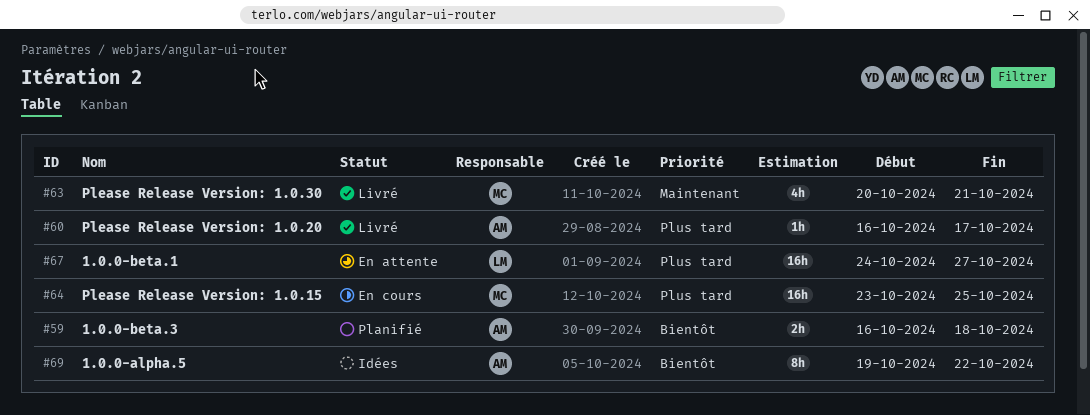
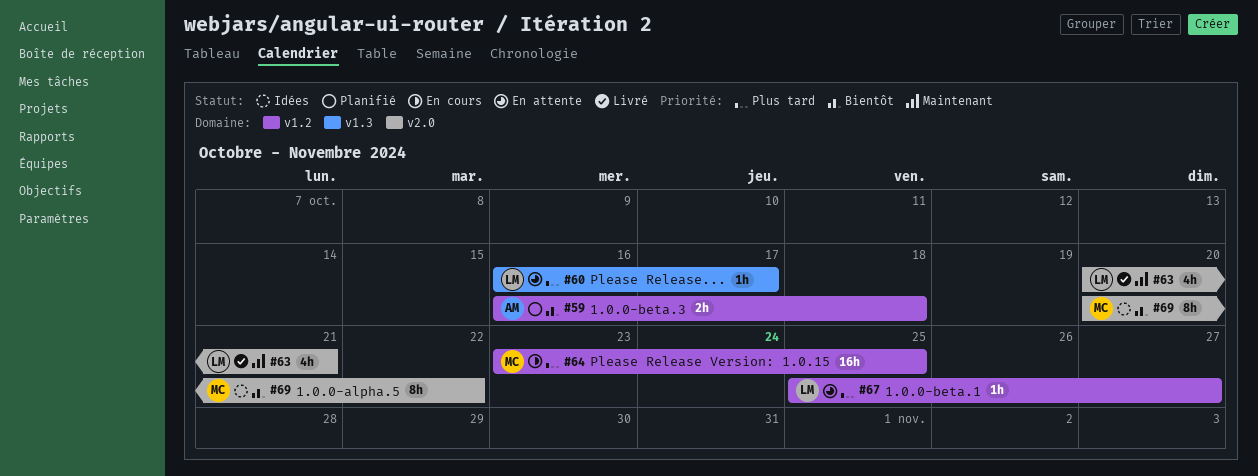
#60, status: Livré -> En attente
#60, owner: AM -> LM
#63, owner: MC -> LM
#67, estimate: 16h -> 1h
#67, start: Oct 24 -> Oct 25
#69, owner: AM -> MC
#69, start: Oct 19 -> Oct 20

